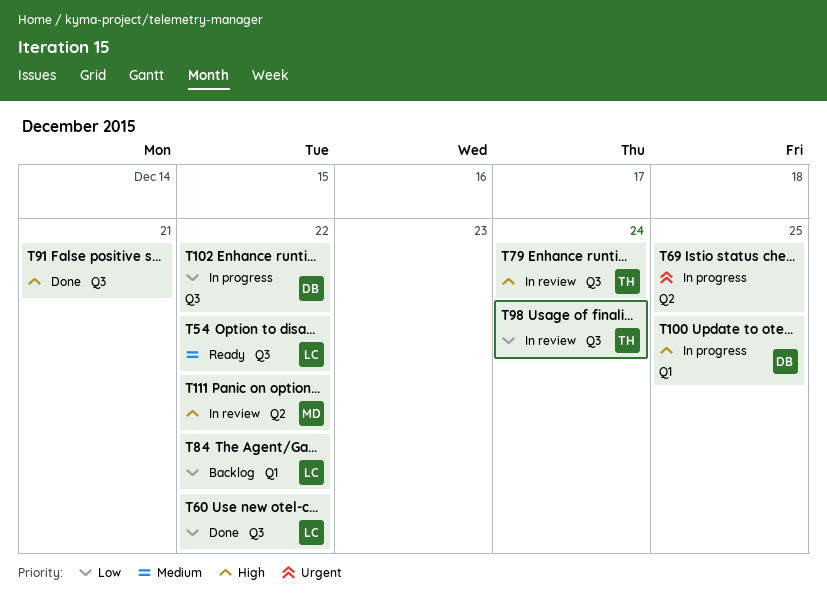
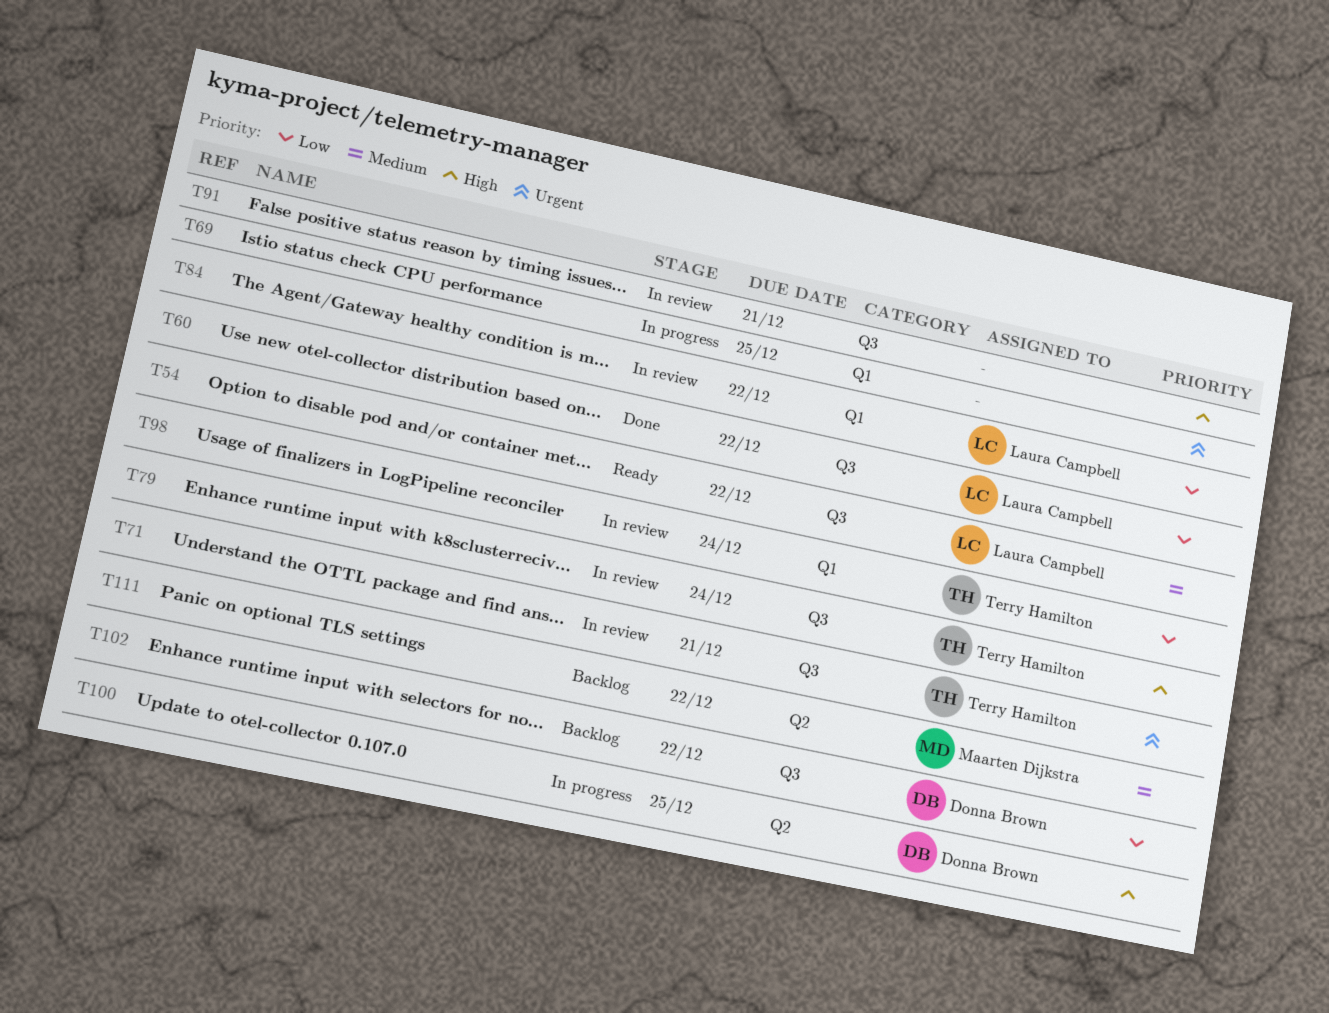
T69, label: Q2 -> Q1
T71: none -> present
T84, status: Backlog -> In review
T91, status: Done -> In review
T98, label: Q3 -> Q1
T100, label: Q1 -> Q2
T102, status: In progress -> Backlog
T111, status: In review -> Backlog
T111, priority: High -> Medium

